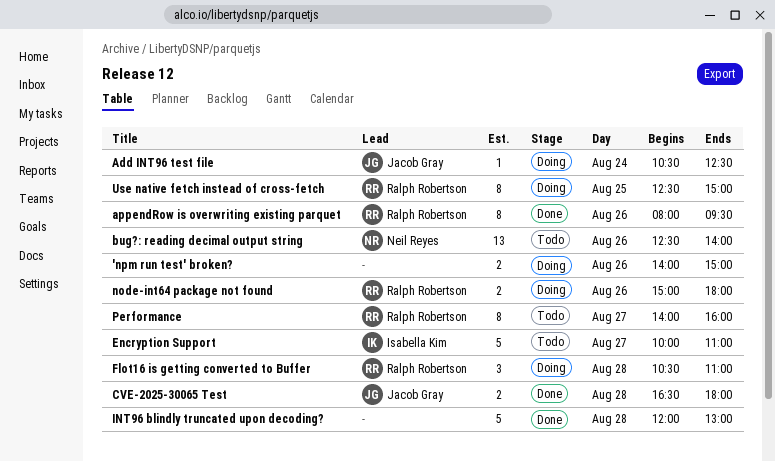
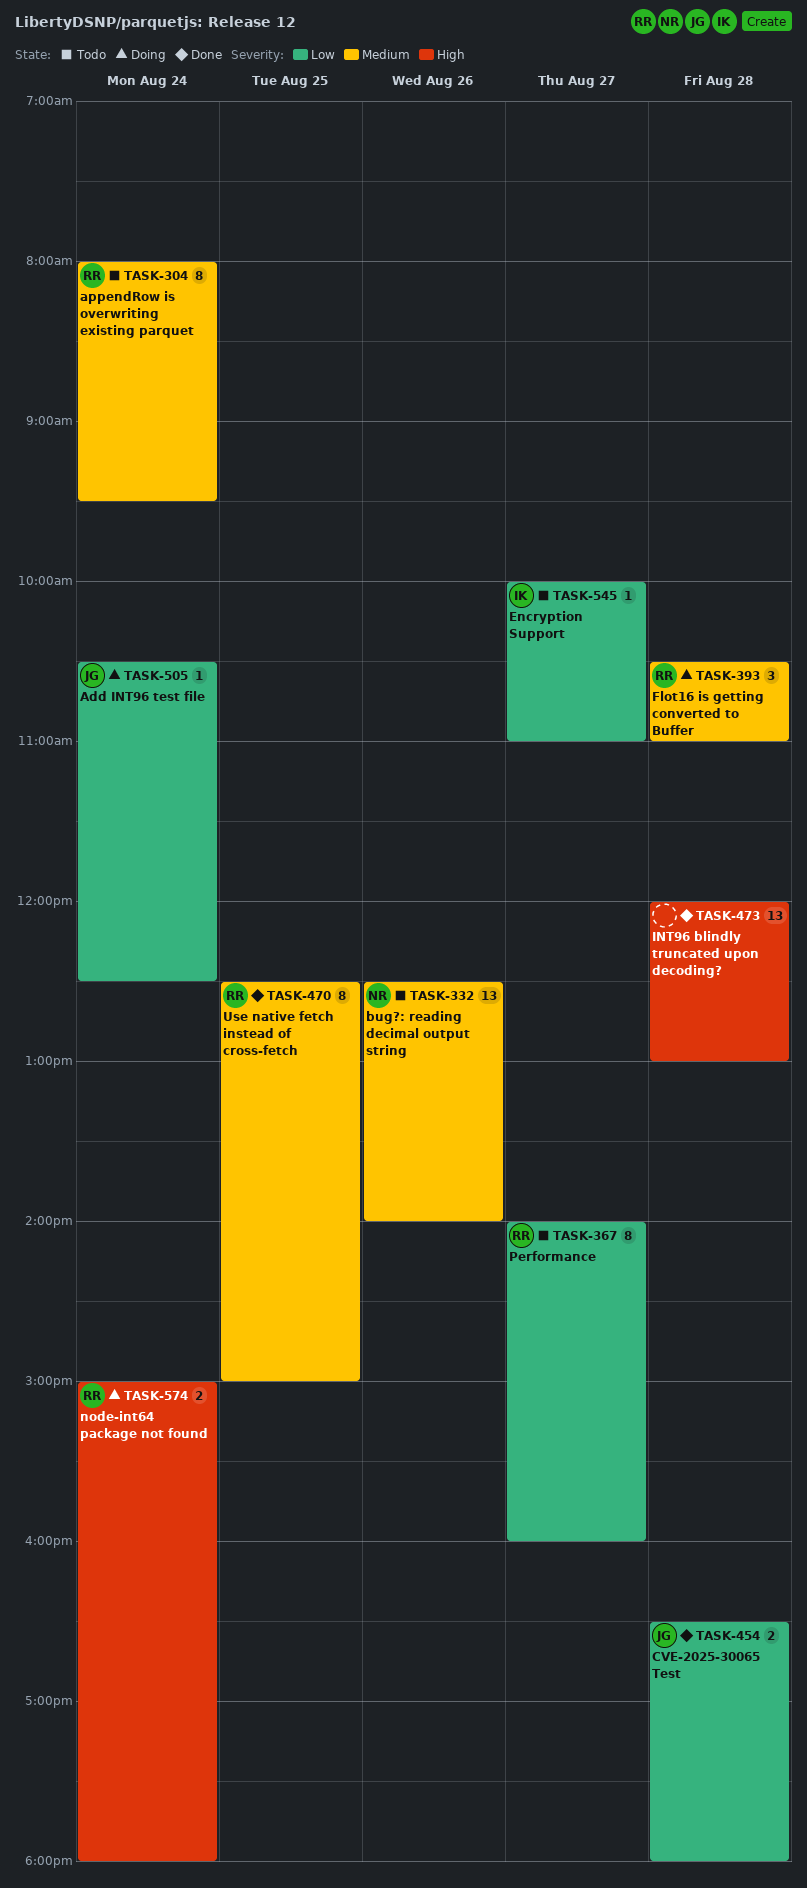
'npm run test' broken?: present -> none
appendRow is overwriting existing parquet, status: Done -> Todo
appendRow is overwriting existing parquet, day: Aug 26 -> Aug 24
Encryption Support, estimate: 5 -> 1
INT96 blindly truncated upon decoding?, estimate: 5 -> 13
node-int64 package not found, day: Aug 26 -> Aug 24
Use native fetch instead of cross-fetch, status: Doing -> Done

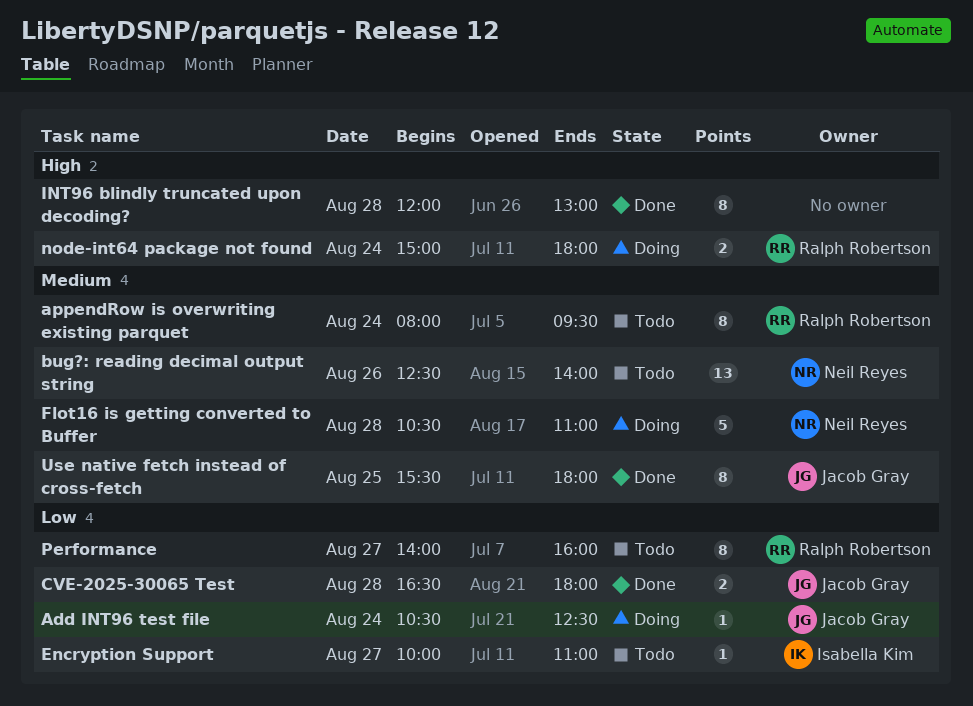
Flot16 is getting converted to Buffer, owner: Ralph Robertson -> Neil Reyes
Flot16 is getting converted to Buffer, estimate: 3 -> 5
INT96 blindly truncated upon decoding?, estimate: 13 -> 8
Use native fetch instead of cross-fetch, owner: Ralph Robertson -> Jacob Gray
Use native fetch instead of cross-fetch, begins: 12:30 -> 15:30
Use native fetch instead of cross-fetch, ends: 15:00 -> 18:00

